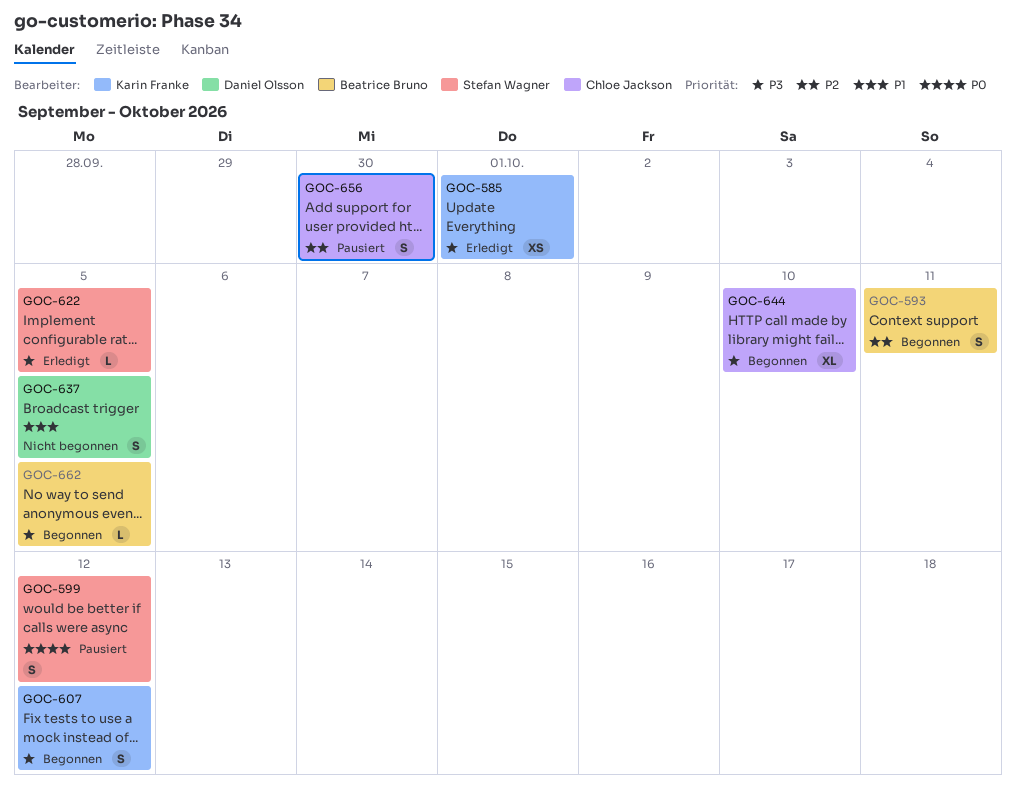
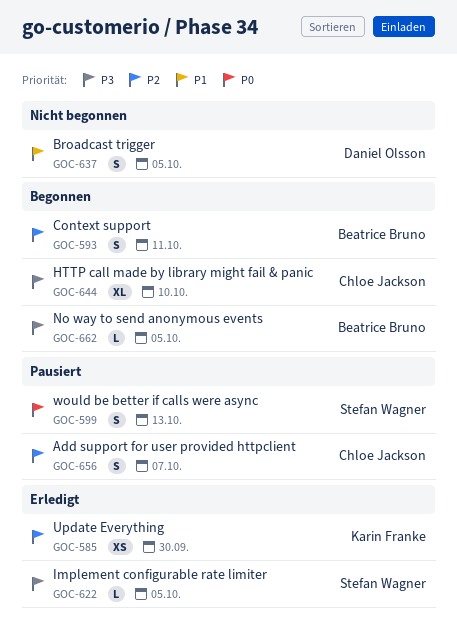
GOC-585, priority: P3 -> P2
GOC-585, due: Oct 1 -> Sep 30
GOC-599, due: Oct 12 -> Oct 13
GOC-607: present -> none
GOC-656, due: Sep 30 -> Oct 7

